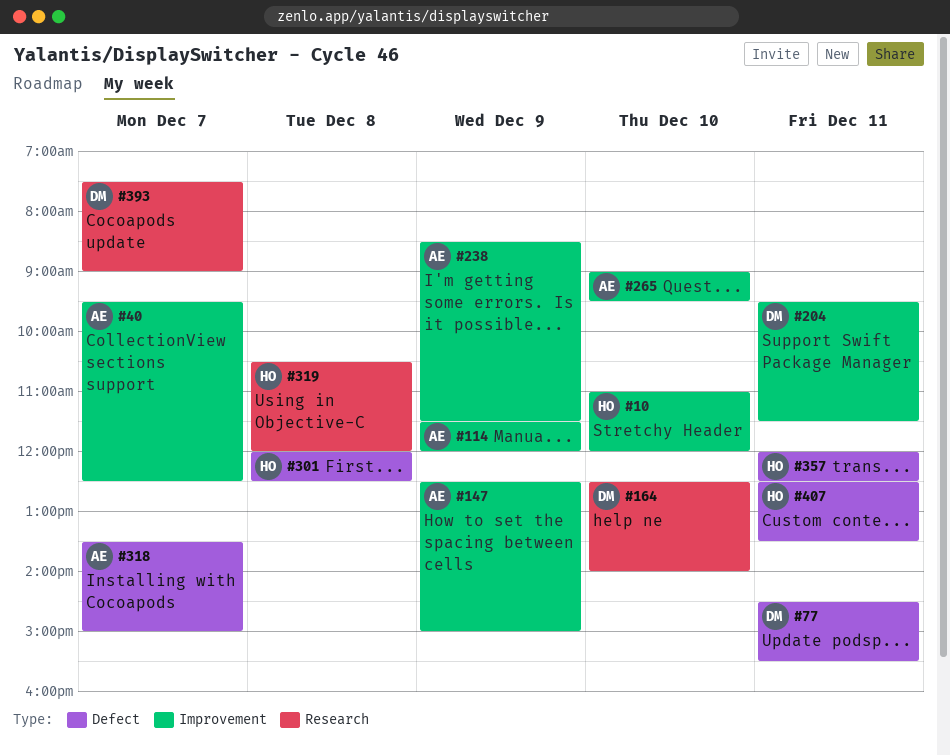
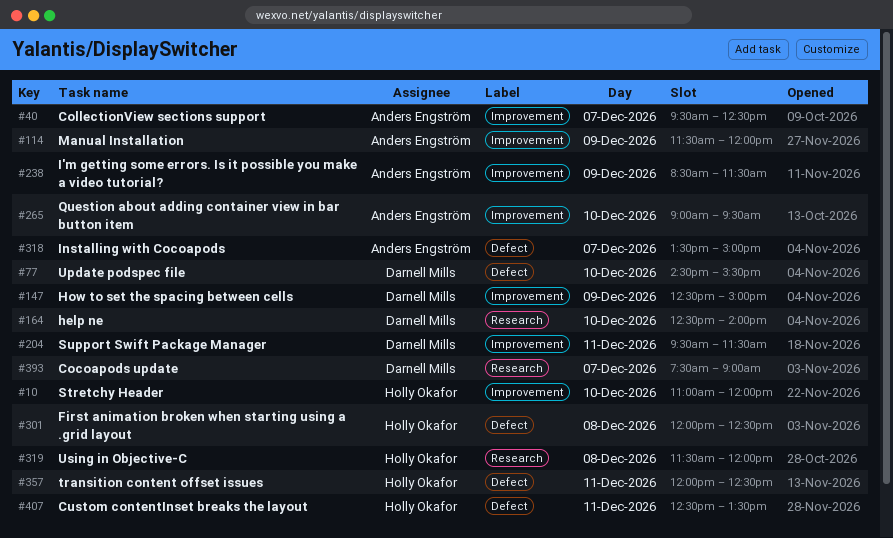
#77, day: Dec 11 -> Dec 10
#147, owner: Anders Engström -> Darnell Mills
#319, begins: 10:30 -> 11:30

